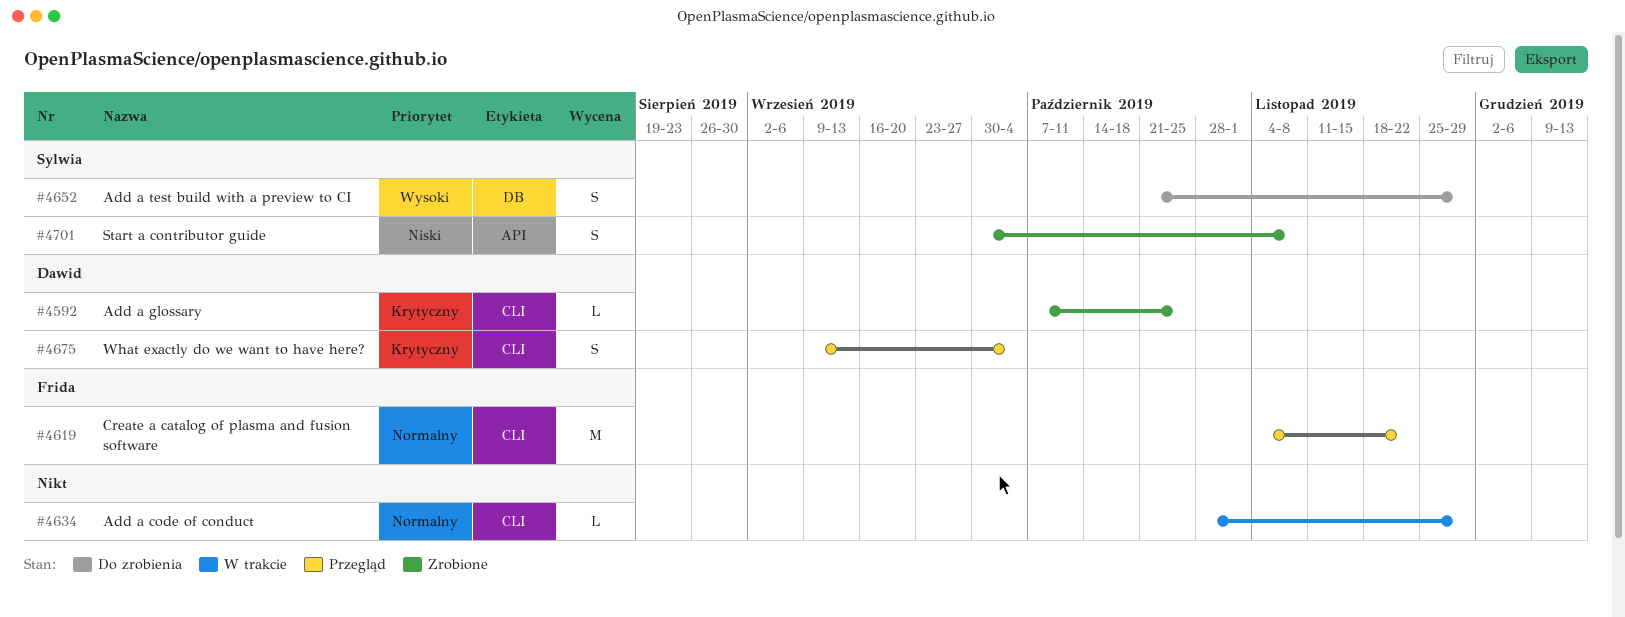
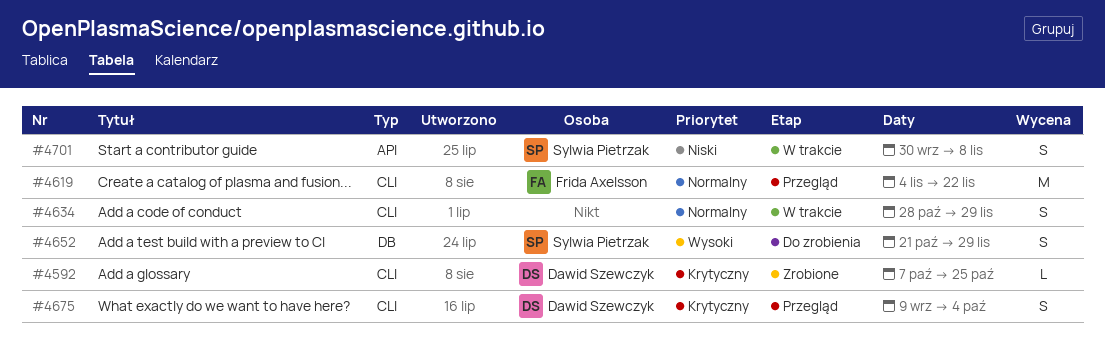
#4634, estimate: L -> S
#4701, status: Zrobione -> W trakcie

